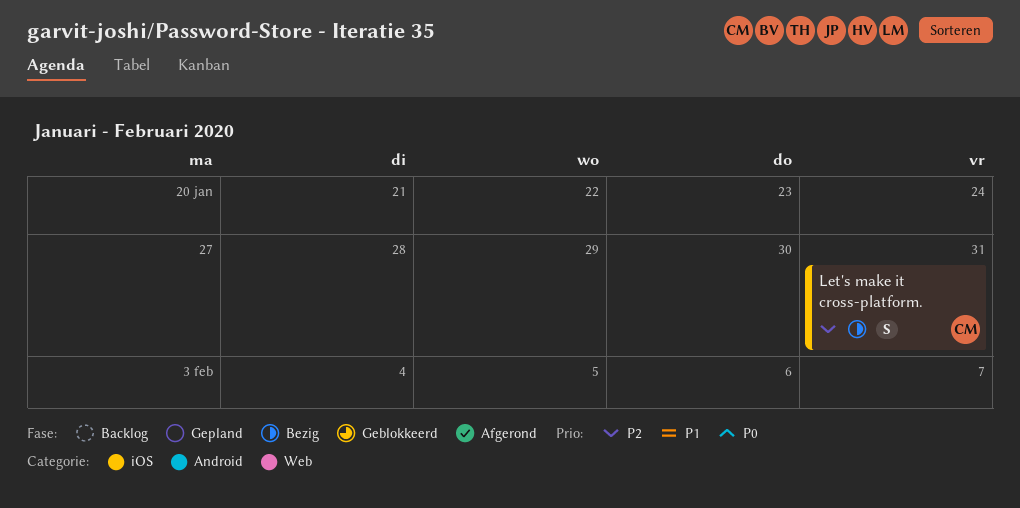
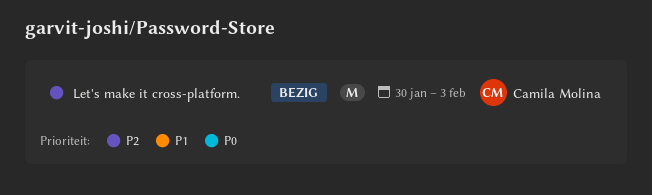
Let's make it cross-platform., estimate: S -> M
Let's make it cross-platform., due: Jan 31 -> Feb 3

